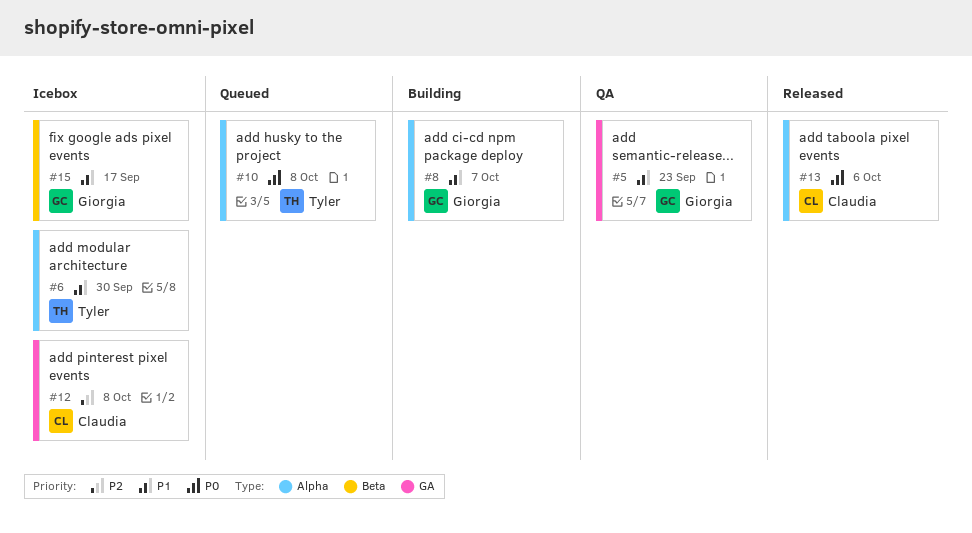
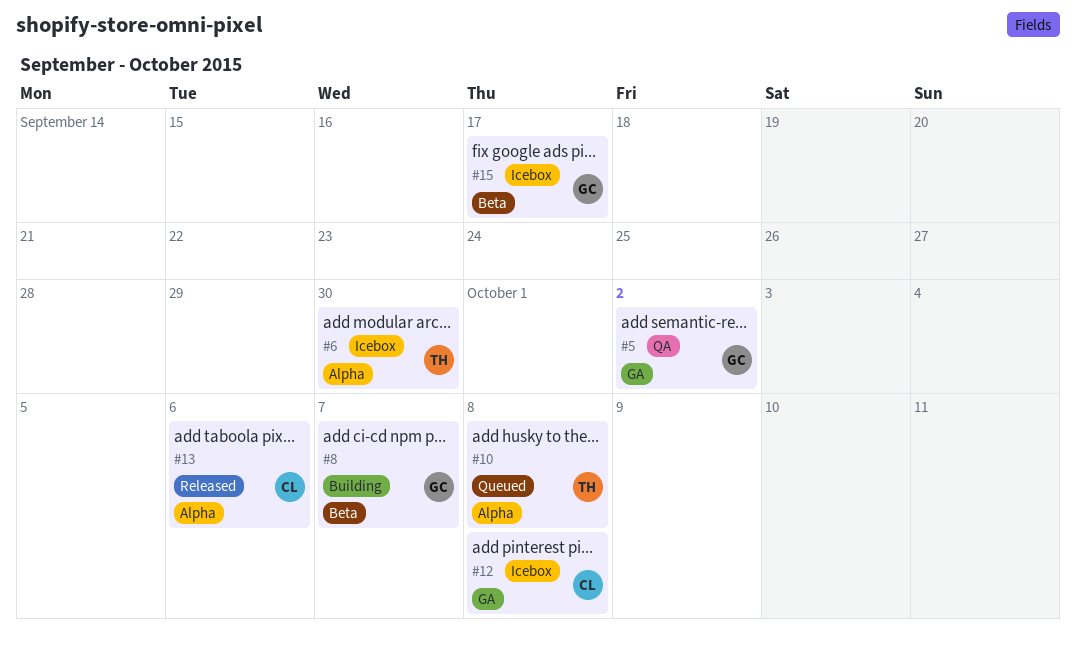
#5, due: Sep 23 -> Oct 2
#8, label: Alpha -> Beta

